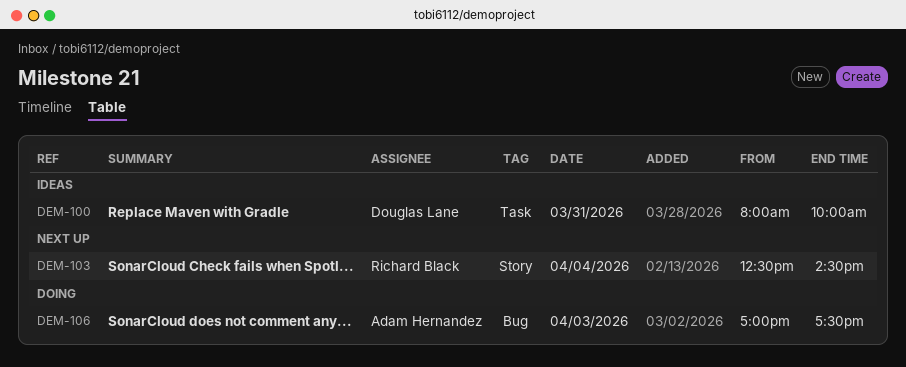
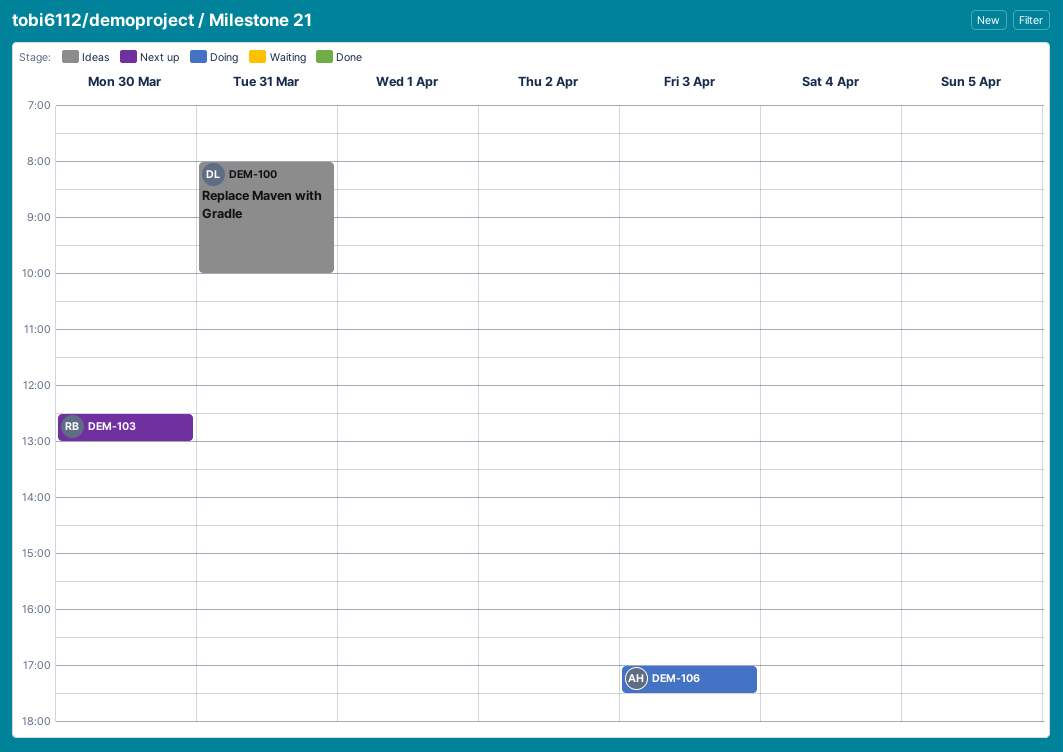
DEM-103, day: Apr 4 -> Mar 30
DEM-103, ends: 14:30 -> 13:00

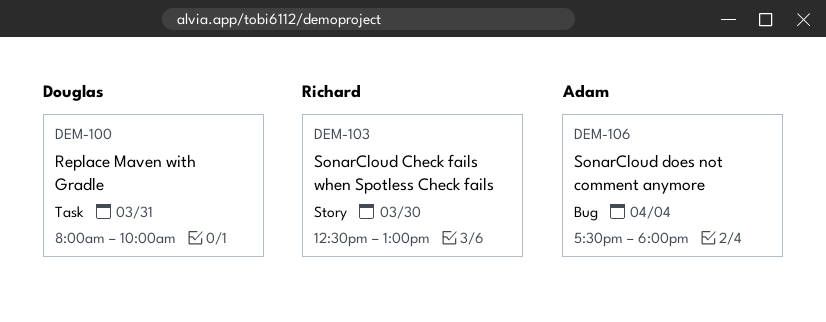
DEM-106, day: Apr 3 -> Apr 4
DEM-106, begins: 17:00 -> 17:30
DEM-106, ends: 17:30 -> 18:00

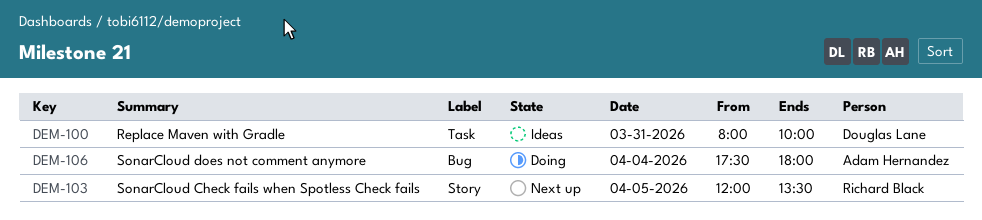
DEM-103, day: Mar 30 -> Apr 5
DEM-103, begins: 12:30 -> 12:00
DEM-103, ends: 13:00 -> 13:30

